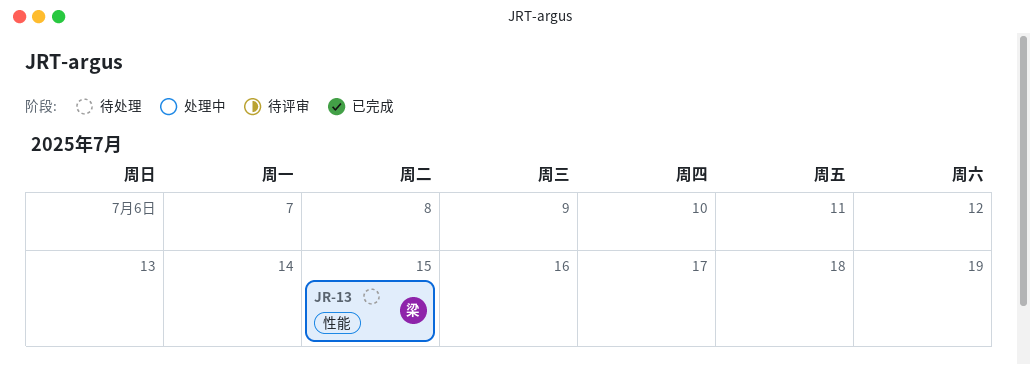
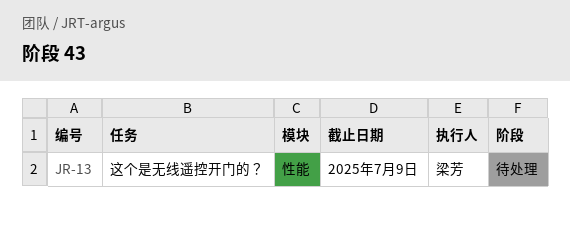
JR-13, due: Jul 15 -> Jul 9

